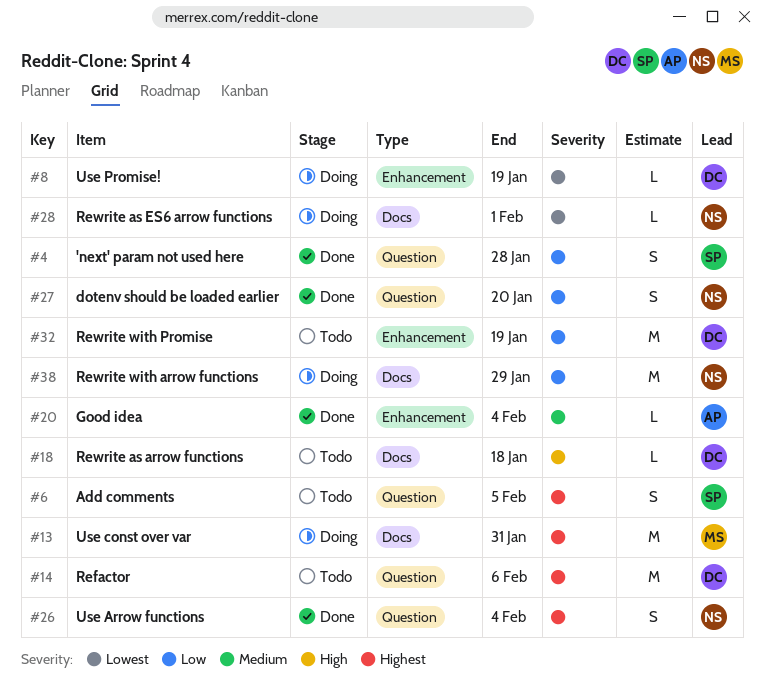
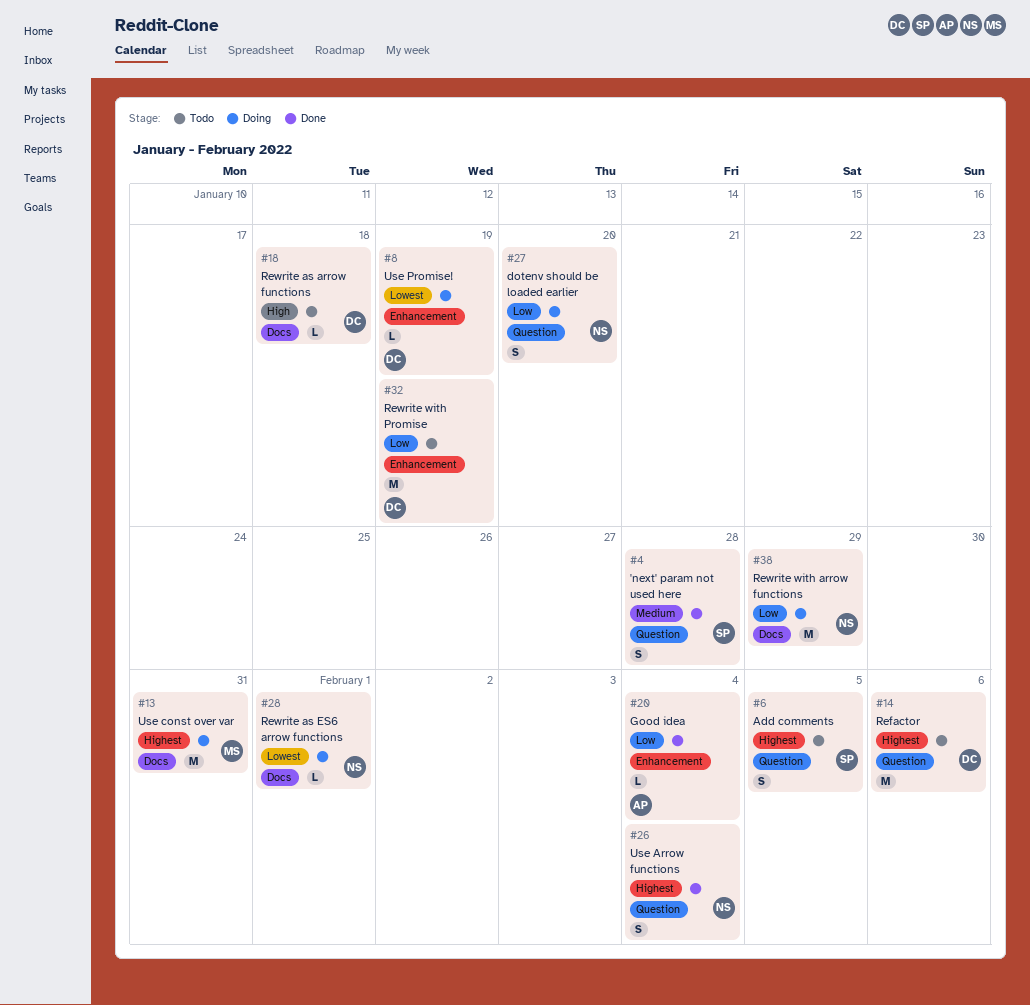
#4, priority: Low -> Medium
#20, priority: Medium -> Low
#27, status: Done -> Doing

